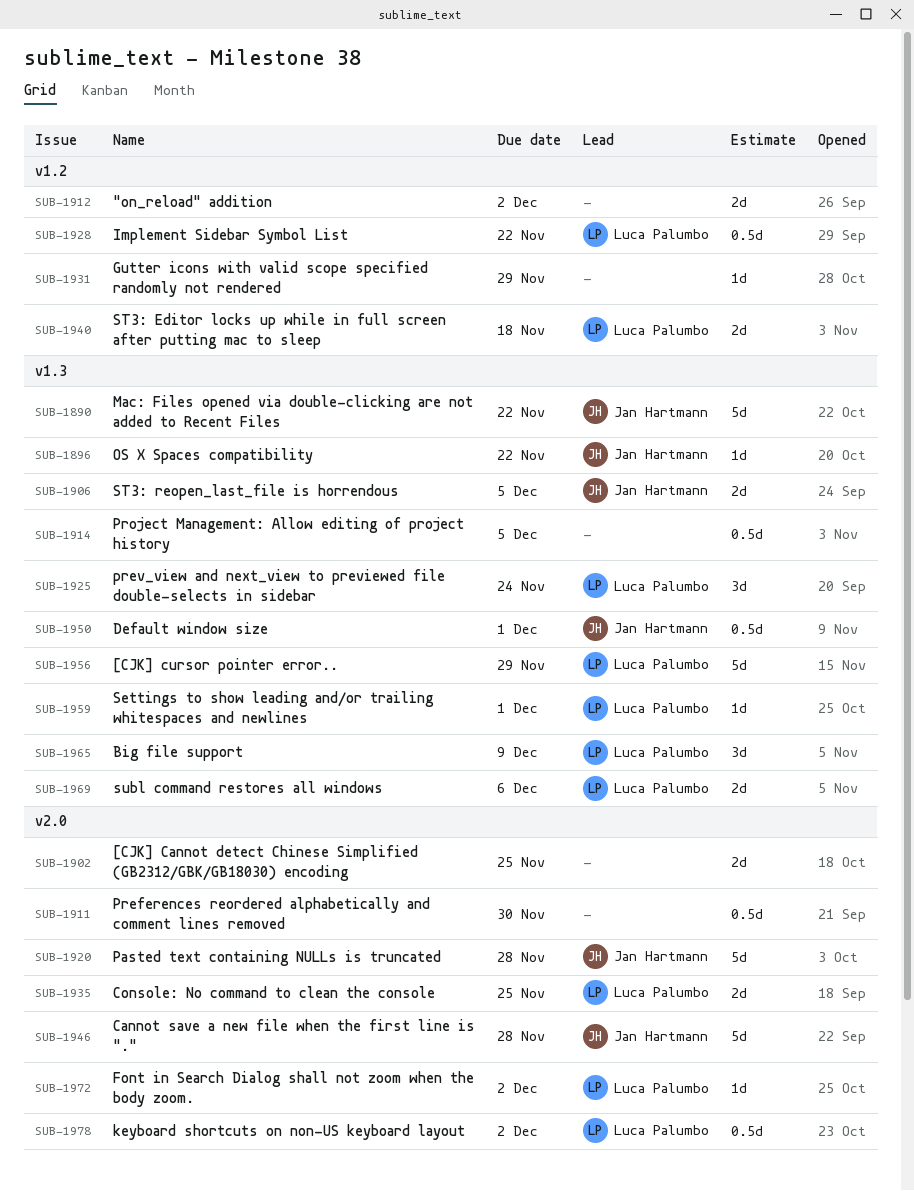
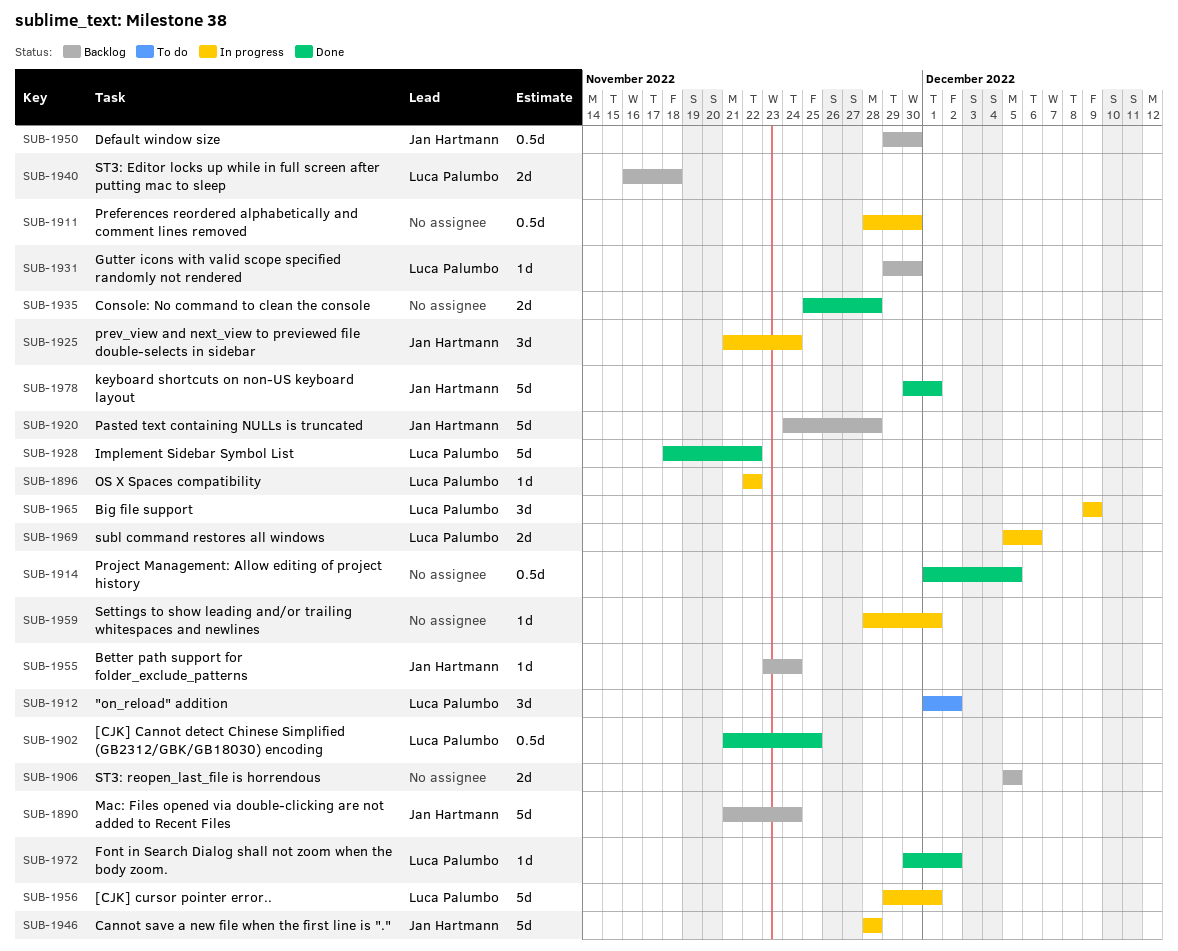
SUB-1890, due: Nov 22 -> Nov 24
SUB-1896, owner: Jan Hartmann -> Luca Palumbo
SUB-1902, owner: none -> Luca Palumbo
SUB-1902, estimate: 2d -> 0.5d
SUB-1906, owner: Jan Hartmann -> none
SUB-1912, owner: none -> Luca Palumbo
SUB-1912, estimate: 2d -> 3d
SUB-1925, owner: Luca Palumbo -> Jan Hartmann
SUB-1928, estimate: 0.5d -> 5d
SUB-1931, owner: none -> Luca Palumbo
SUB-1931, due: Nov 29 -> Nov 30
SUB-1935, owner: Luca Palumbo -> none
SUB-1935, due: Nov 25 -> Nov 28
SUB-1950, due: Dec 1 -> Nov 30
SUB-1955: none -> present
SUB-1956, due: Nov 29 -> Dec 1
SUB-1959, owner: Luca Palumbo -> none
SUB-1978, owner: Luca Palumbo -> Jan Hartmann
SUB-1978, estimate: 0.5d -> 5d
SUB-1978, due: Dec 2 -> Dec 1

